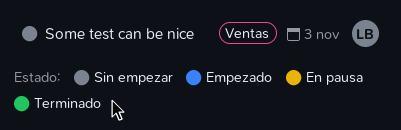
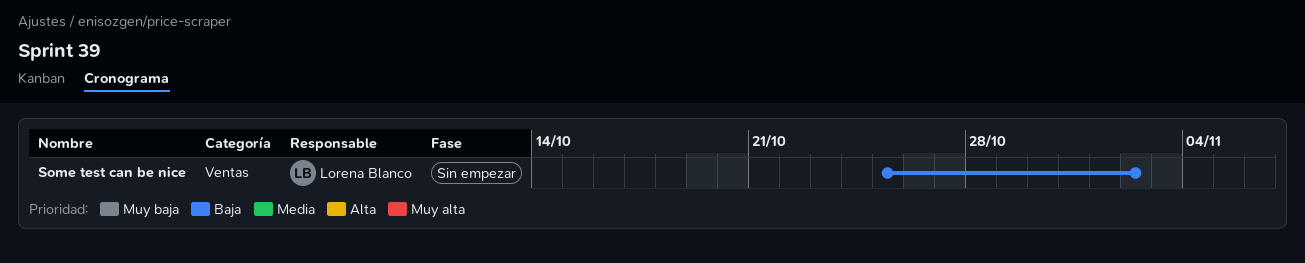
Some test can be nice, due: Nov 3 -> Nov 2

